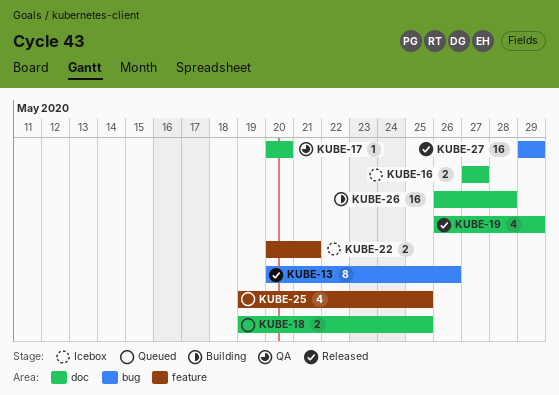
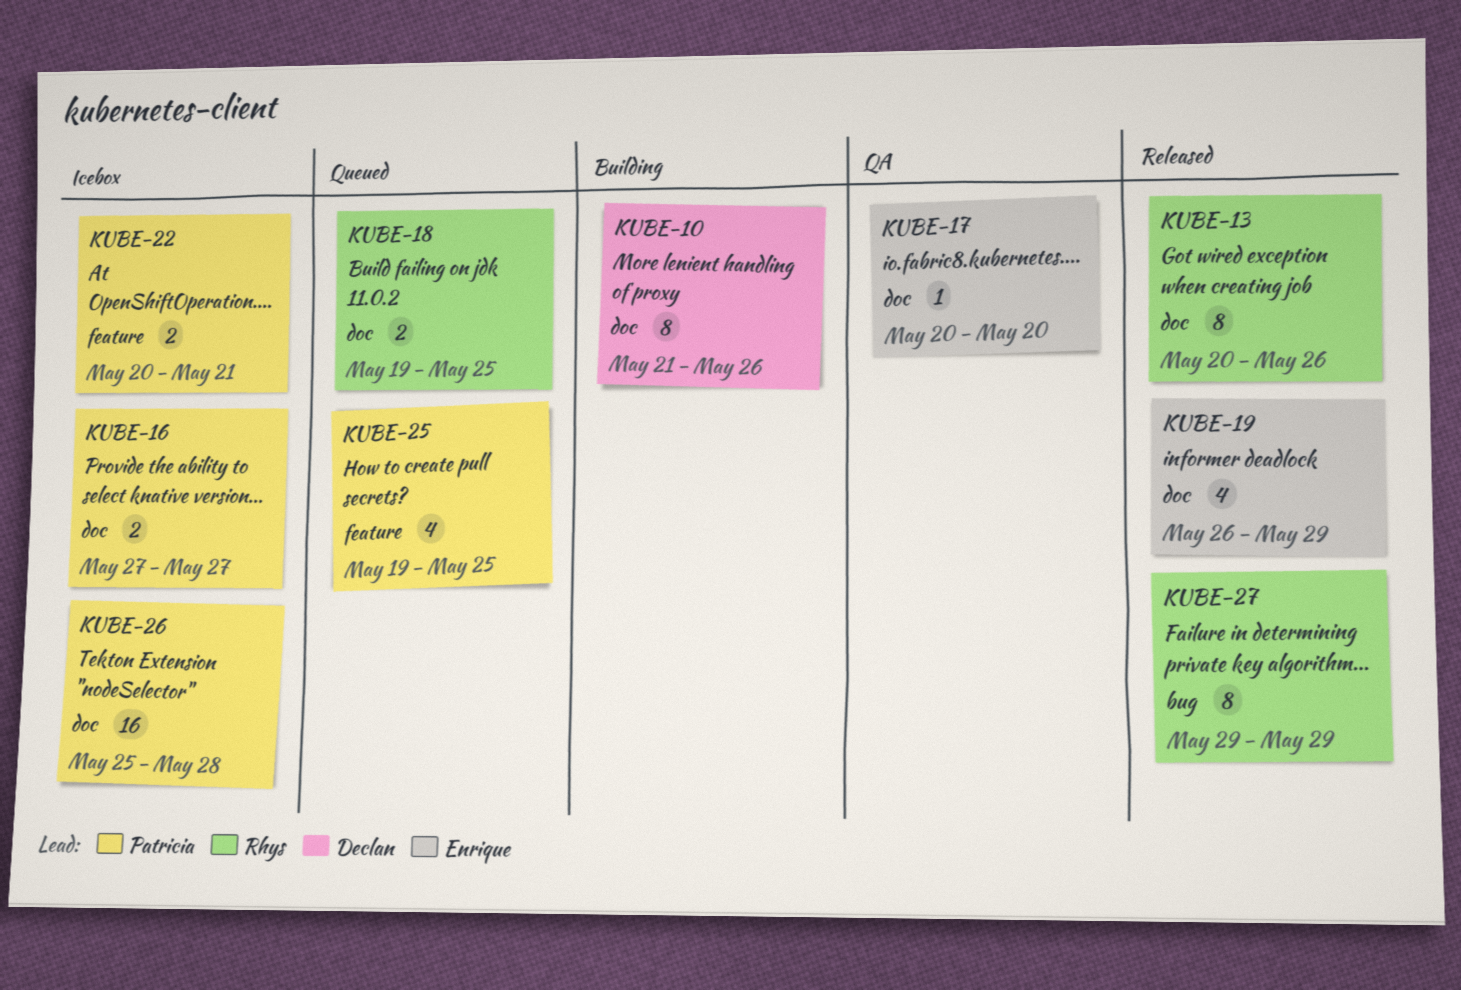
KUBE-10: none -> present
KUBE-13, label: bug -> doc
KUBE-26, status: Building -> Icebox
KUBE-26, start: May 26 -> May 25
KUBE-27, estimate: 16 -> 8

